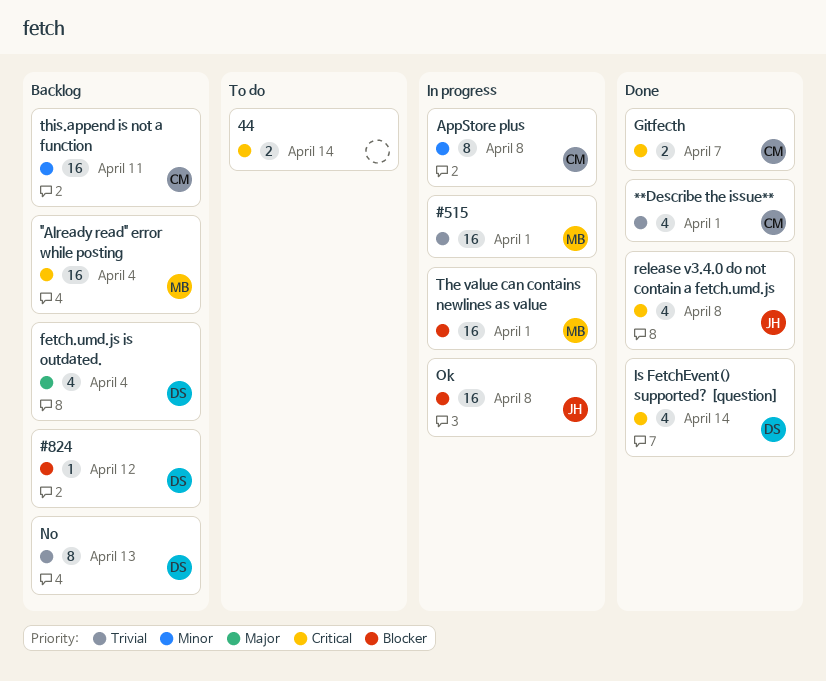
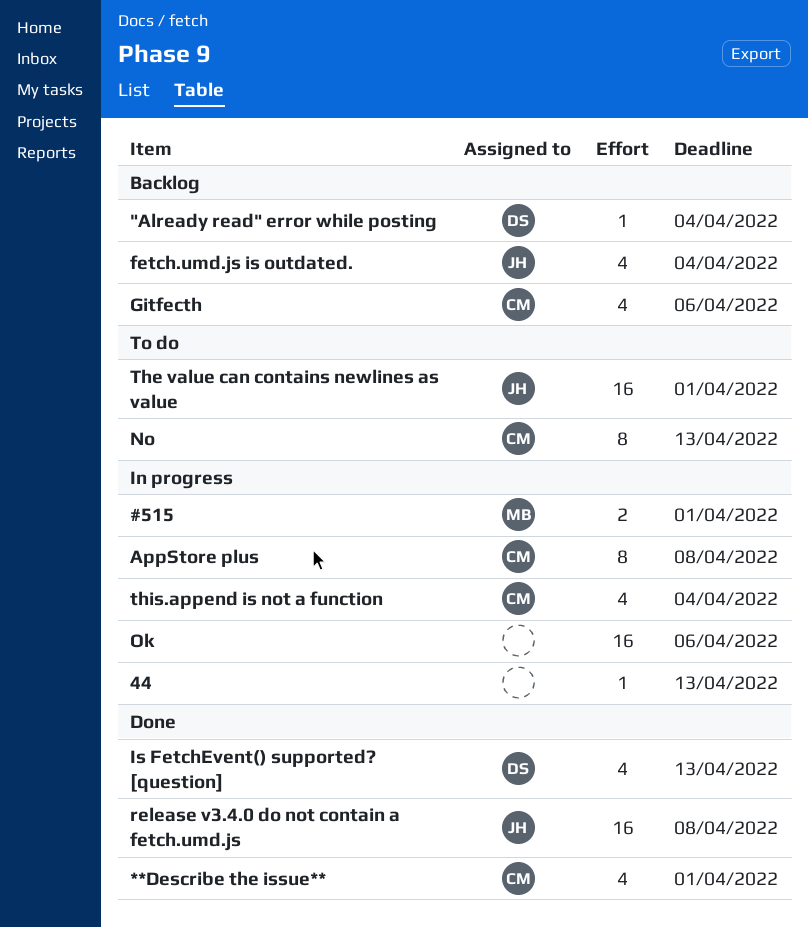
"Already read" error while posting, owner: MB -> DS
"Already read" error while posting, estimate: 16 -> 1
#515, estimate: 16 -> 2
#824: present -> none
44, status: To do -> In progress
44, estimate: 2 -> 1
44, due: Apr 14 -> Apr 13
fetch.umd.js is outdated., owner: DS -> JH
Gitfecth, status: Done -> Backlog
Gitfecth, estimate: 2 -> 4
Gitfecth, due: Apr 7 -> Apr 6
Is FetchEvent() supported? [question], due: Apr 14 -> Apr 13
No, status: Backlog -> To do
No, owner: DS -> CM
Ok, owner: JH -> none
Ok, due: Apr 8 -> Apr 6
release v3.4.0 do not contain a fetch.umd.js, estimate: 4 -> 16
The value can contains newlines as value, status: In progress -> To do
The value can contains newlines as value, owner: MB -> JH
this.append is not a function, status: Backlog -> In progress
this.append is not a function, estimate: 16 -> 4
this.append is not a function, due: Apr 11 -> Apr 4

